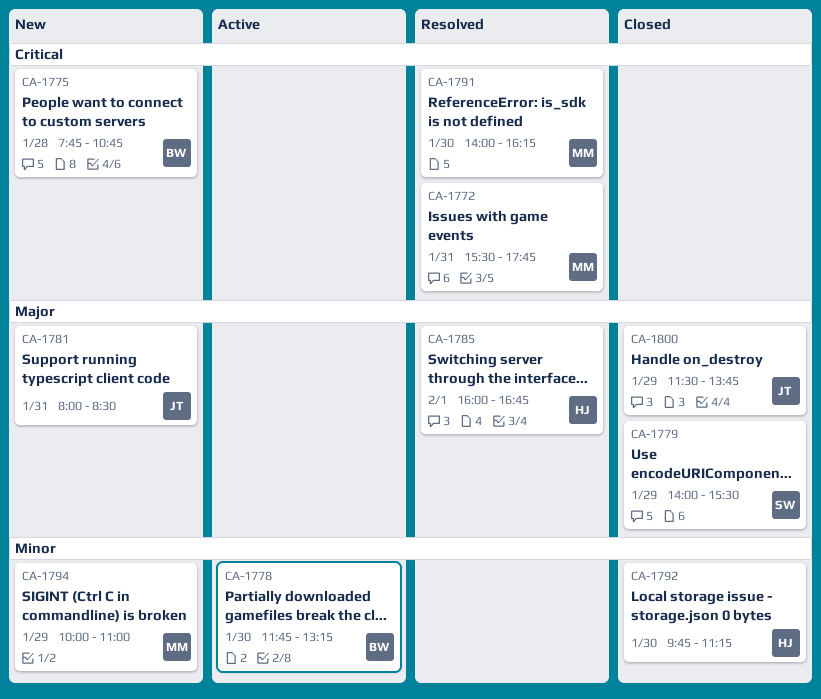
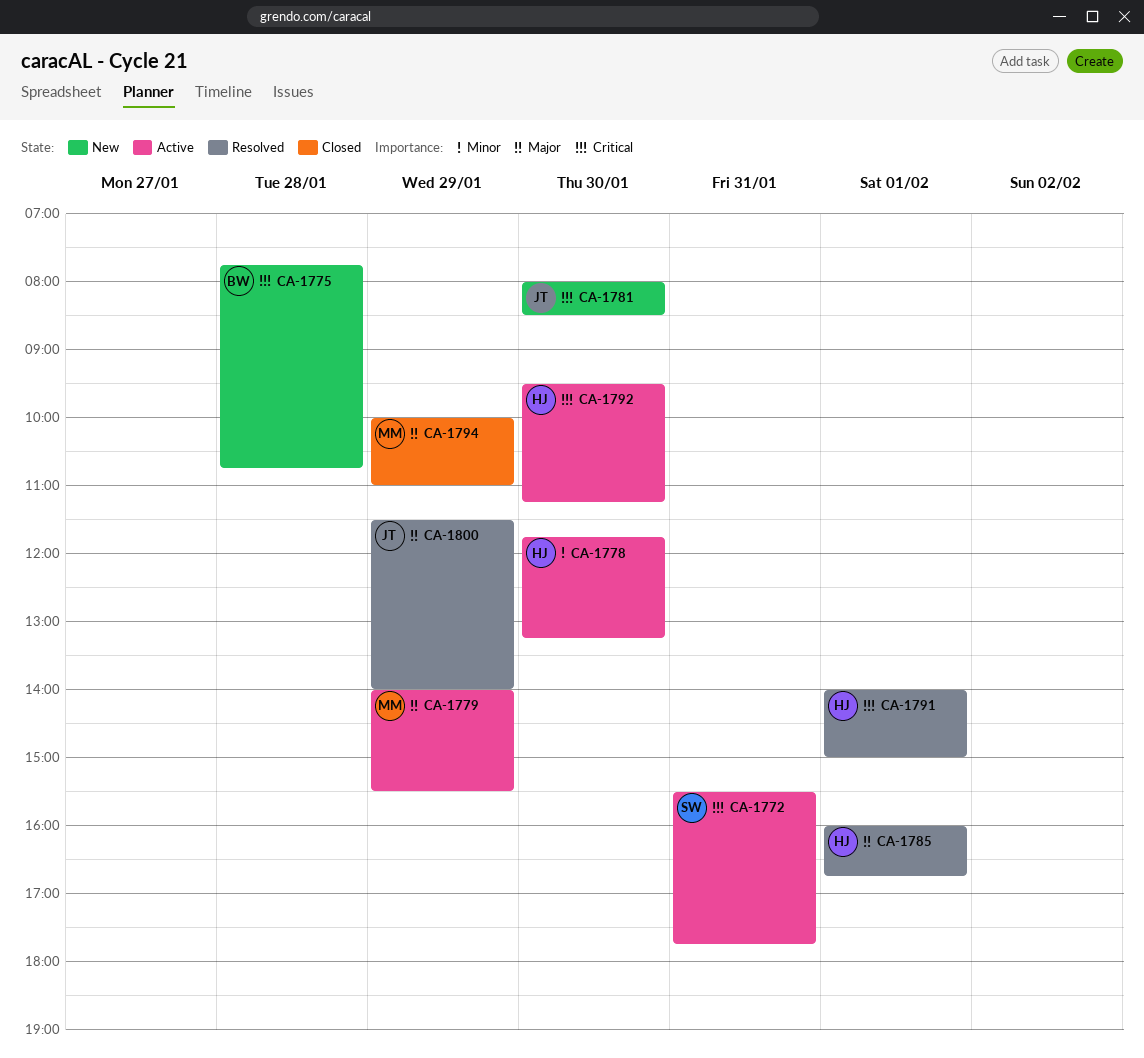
CA-1772, status: Resolved -> Active
CA-1772, owner: MM -> SW
CA-1778, owner: BW -> HJ
CA-1779, status: Closed -> Active
CA-1779, owner: SW -> MM
CA-1781, priority: Major -> Critical
CA-1781, day: Jan 31 -> Jan 30
CA-1791, owner: MM -> HJ
CA-1791, day: Jan 30 -> Feb 1
CA-1791, ends: 16:15 -> 15:00
CA-1792, status: Closed -> Active
CA-1792, priority: Minor -> Critical
CA-1792, begins: 09:45 -> 09:30
CA-1794, status: New -> Closed
CA-1794, priority: Minor -> Major
CA-1800, status: Closed -> Resolved
CA-1800, ends: 13:45 -> 14:00

